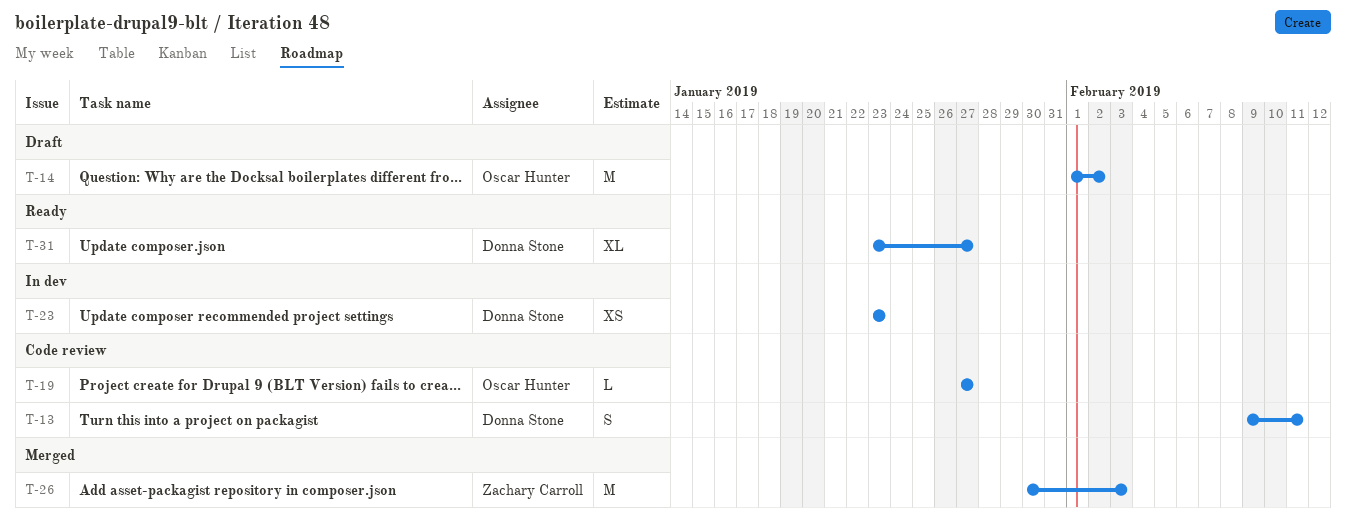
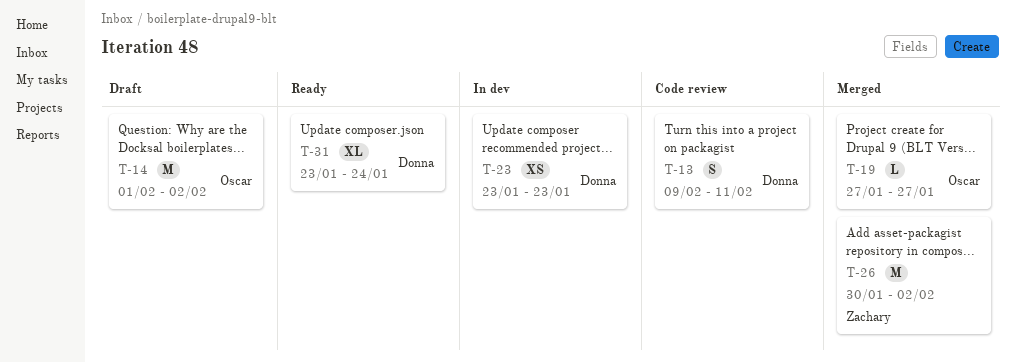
T-19, status: Code review -> Merged
T-26, due: Feb 3 -> Feb 2
T-31, due: Jan 27 -> Jan 24

